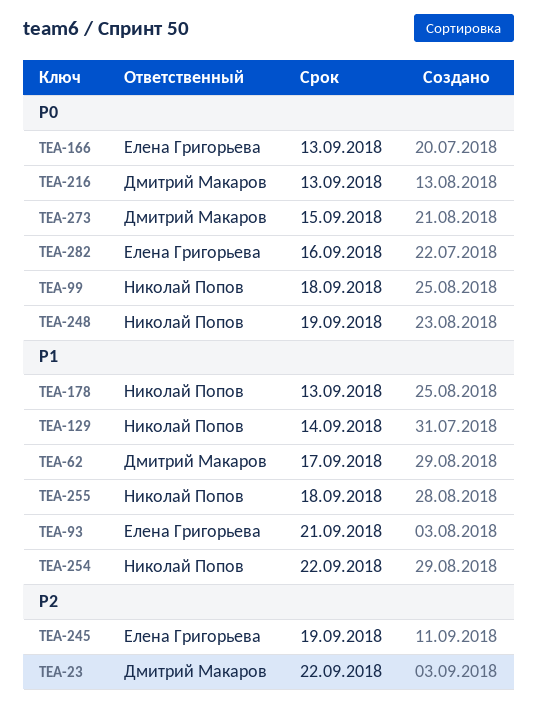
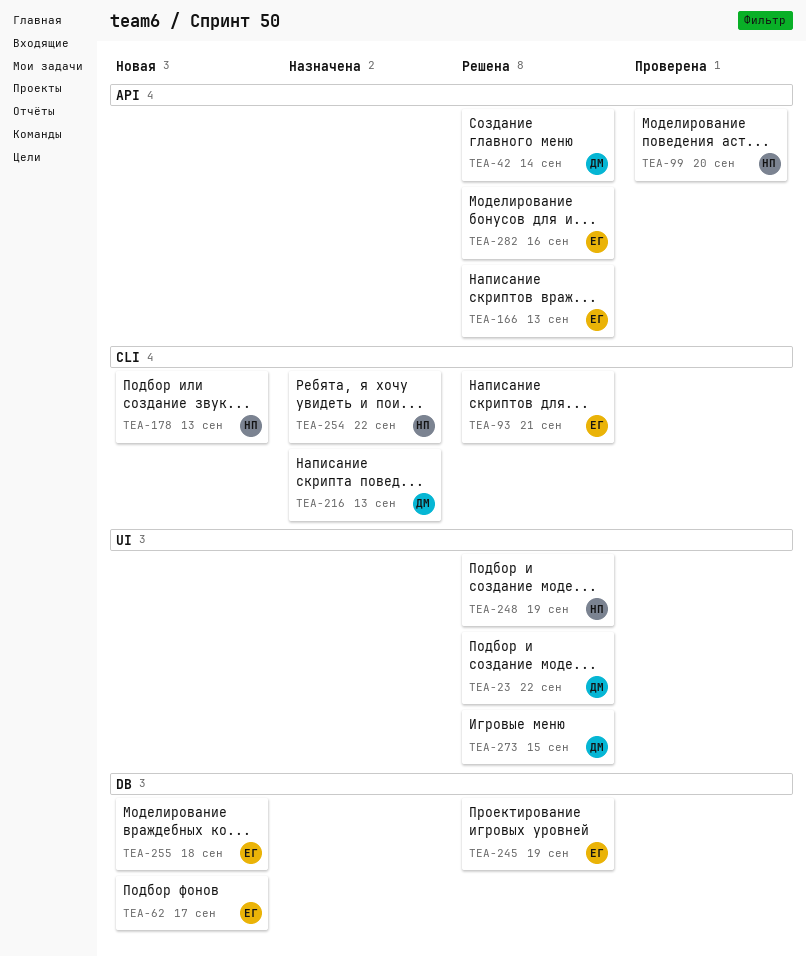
TEA-42: none -> present
TEA-62, owner: Дмитрий Макаров -> Елена Григорьева
TEA-99, due: Sep 18 -> Sep 20
TEA-129: present -> none
TEA-255, owner: Николай Попов -> Елена Григорьева

